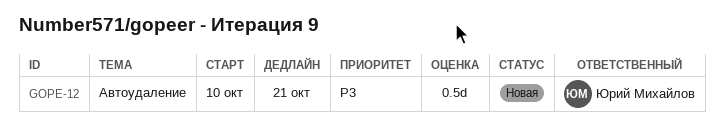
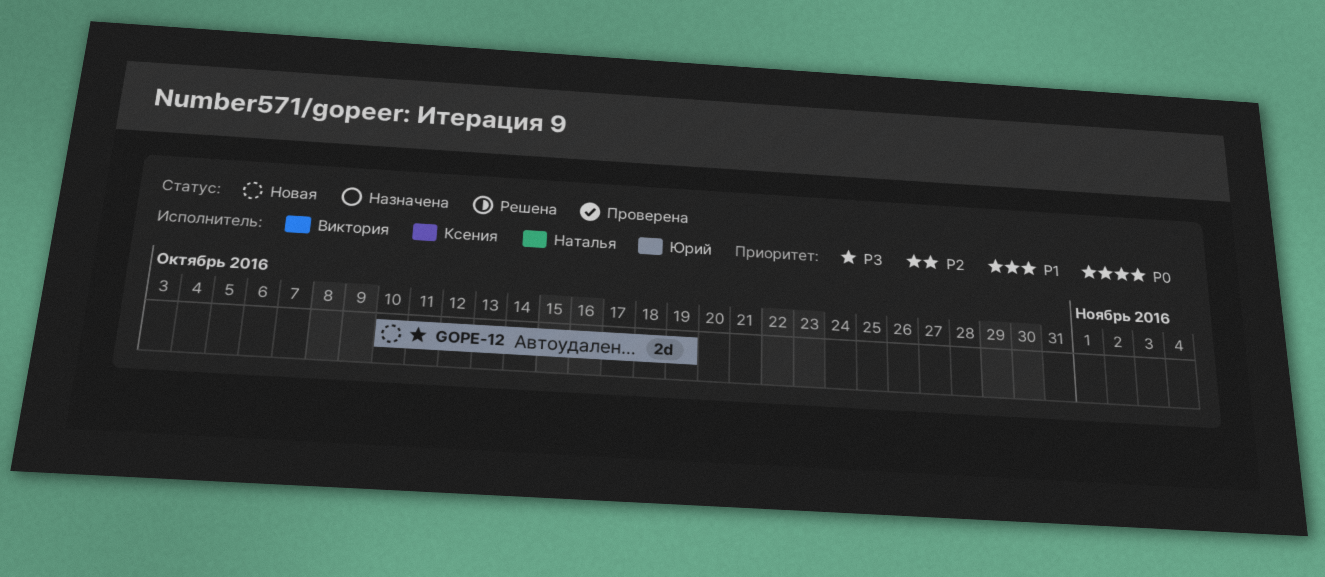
GOPE-12, estimate: 0.5d -> 2d
GOPE-12, due: Oct 21 -> Oct 19

